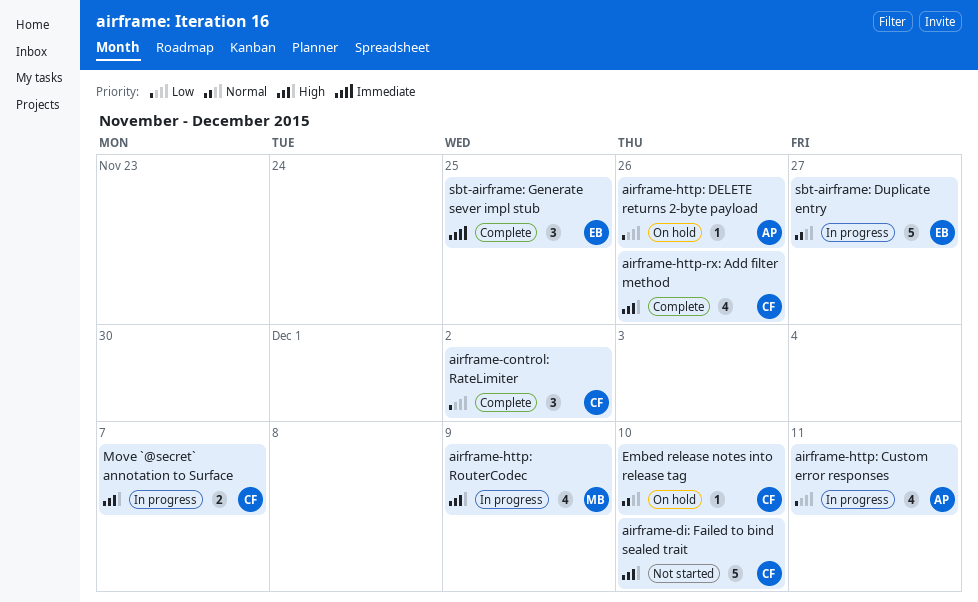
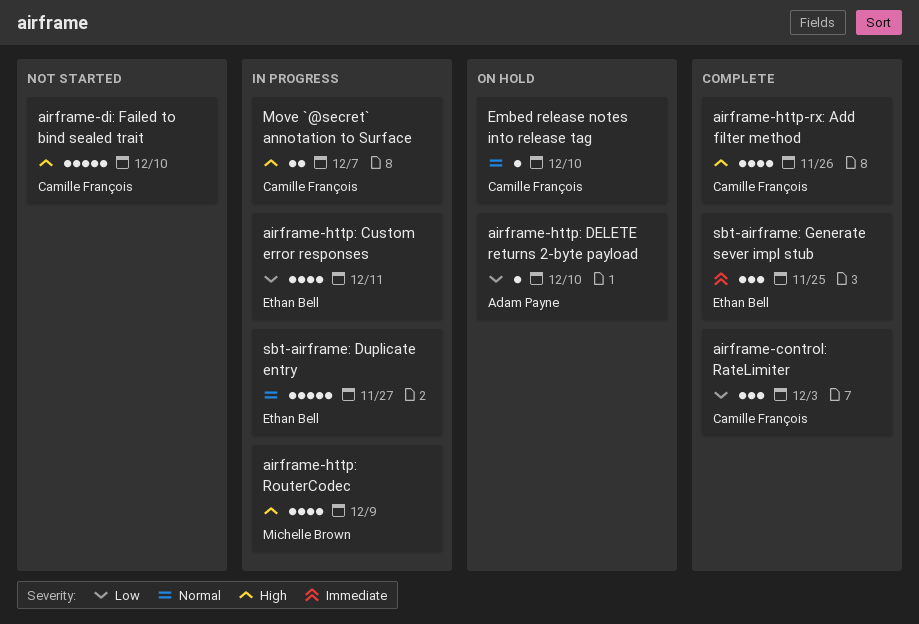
airframe-control: RateLimiter, due: Dec 2 -> Dec 3
airframe-http: Custom error responses, owner: Adam Payne -> Ethan Bell
airframe-http: DELETE returns 2-byte payload, due: Nov 26 -> Dec 10

